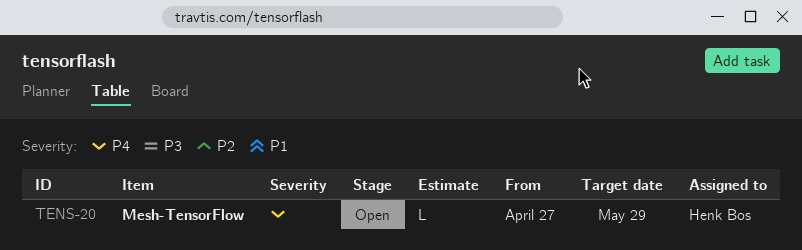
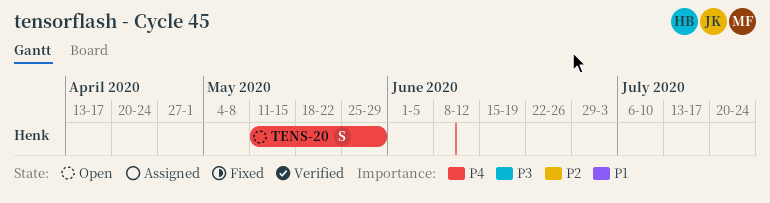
TENS-20, estimate: L -> S
TENS-20, start: Apr 27 -> May 11

